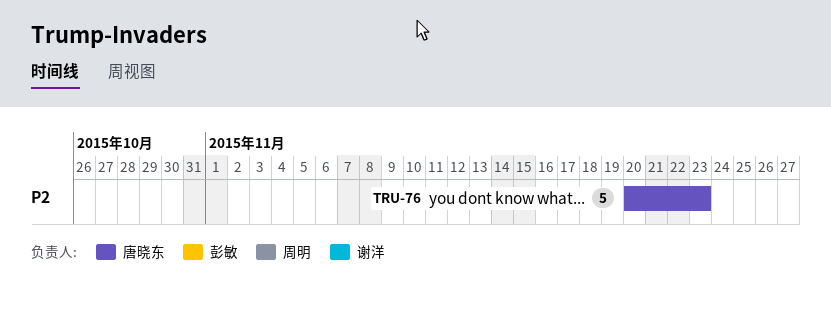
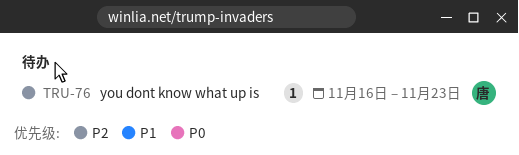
TRU-76, estimate: 5 -> 1
TRU-76, start: Nov 20 -> Nov 16

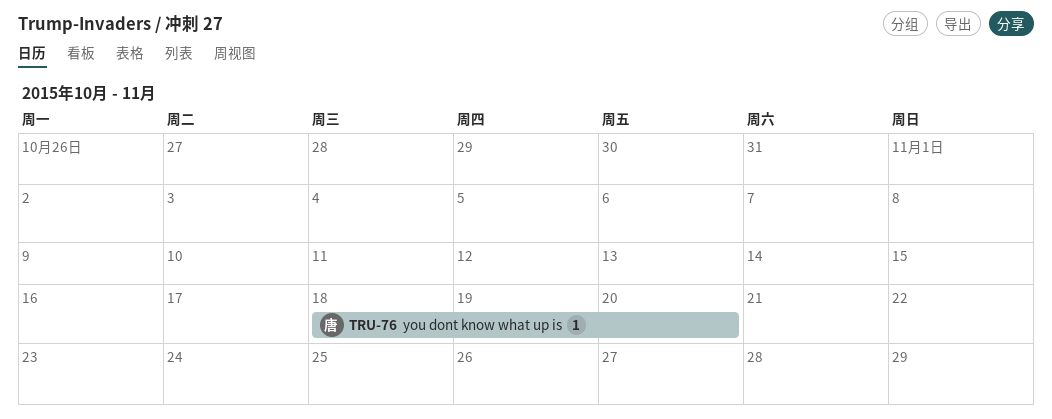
TRU-76, start: Nov 16 -> Nov 18
TRU-76, due: Nov 23 -> Nov 20

